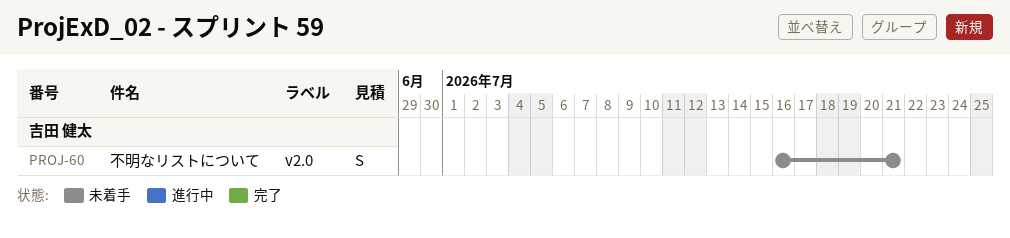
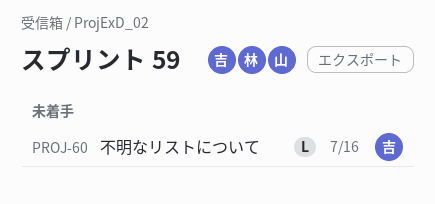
PROJ-60, estimate: S -> L
PROJ-60, due: Jul 21 -> Jul 16

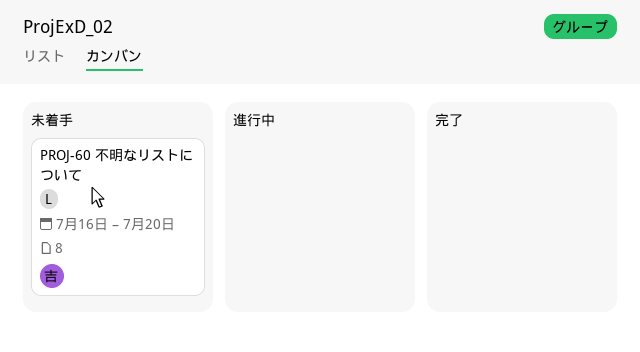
PROJ-60, due: Jul 16 -> Jul 20

